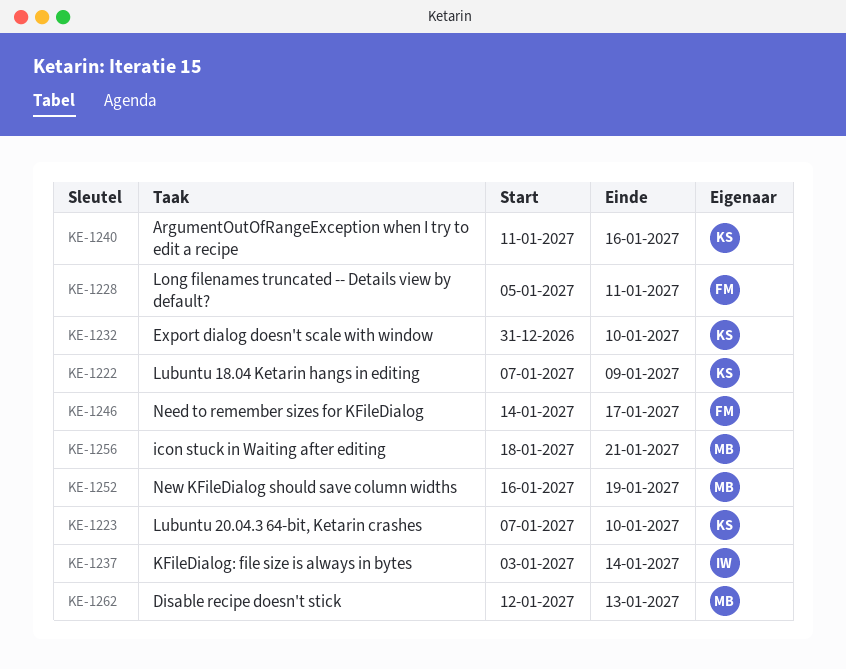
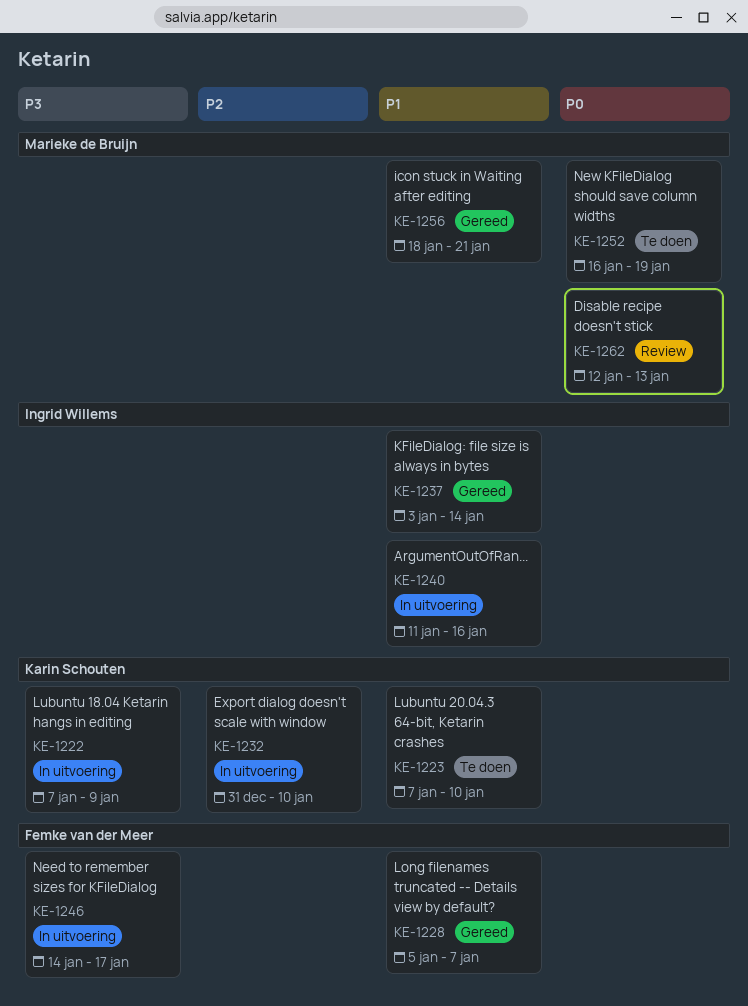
KE-1228, due: Jan 11 -> Jan 7
KE-1240, owner: Karin Schouten -> Ingrid Willems

